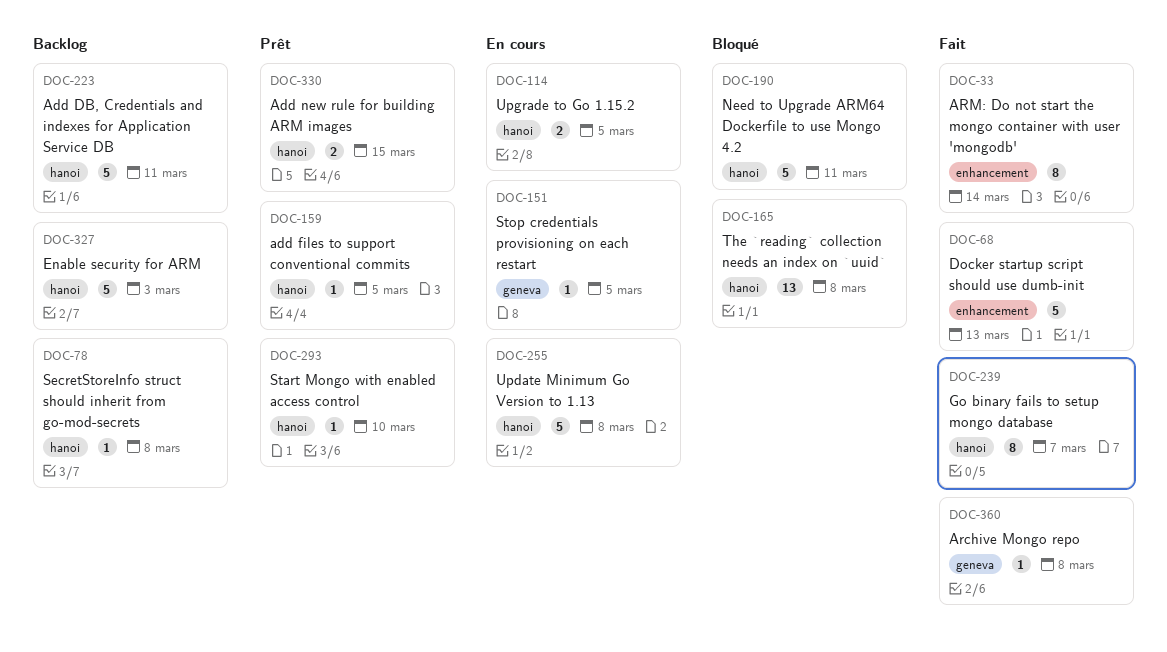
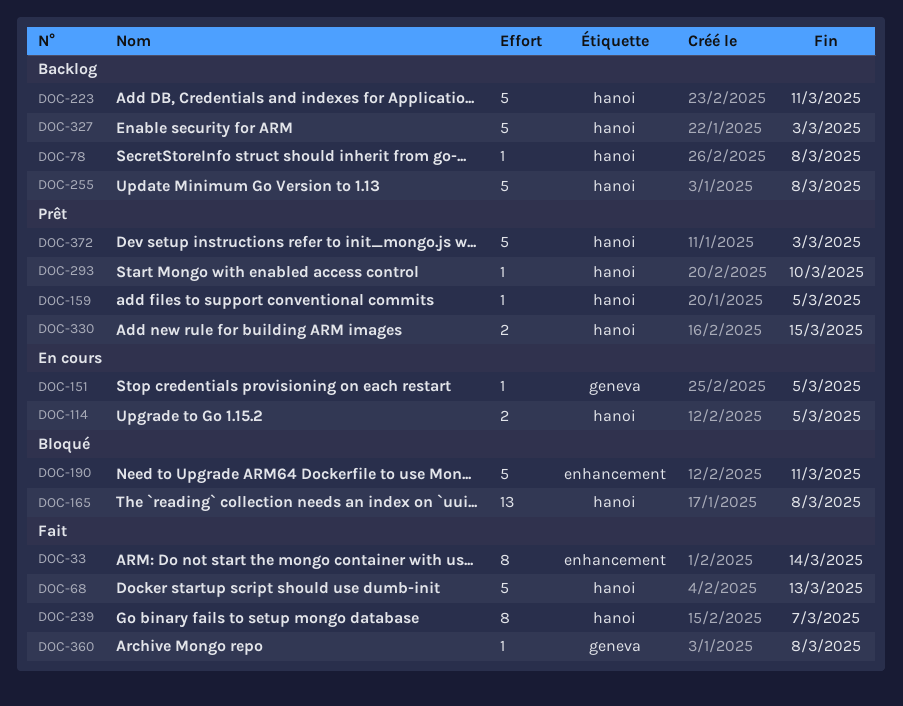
DOC-68, label: enhancement -> hanoi
DOC-190, label: hanoi -> enhancement
DOC-255, status: En cours -> Backlog
DOC-372: none -> present

